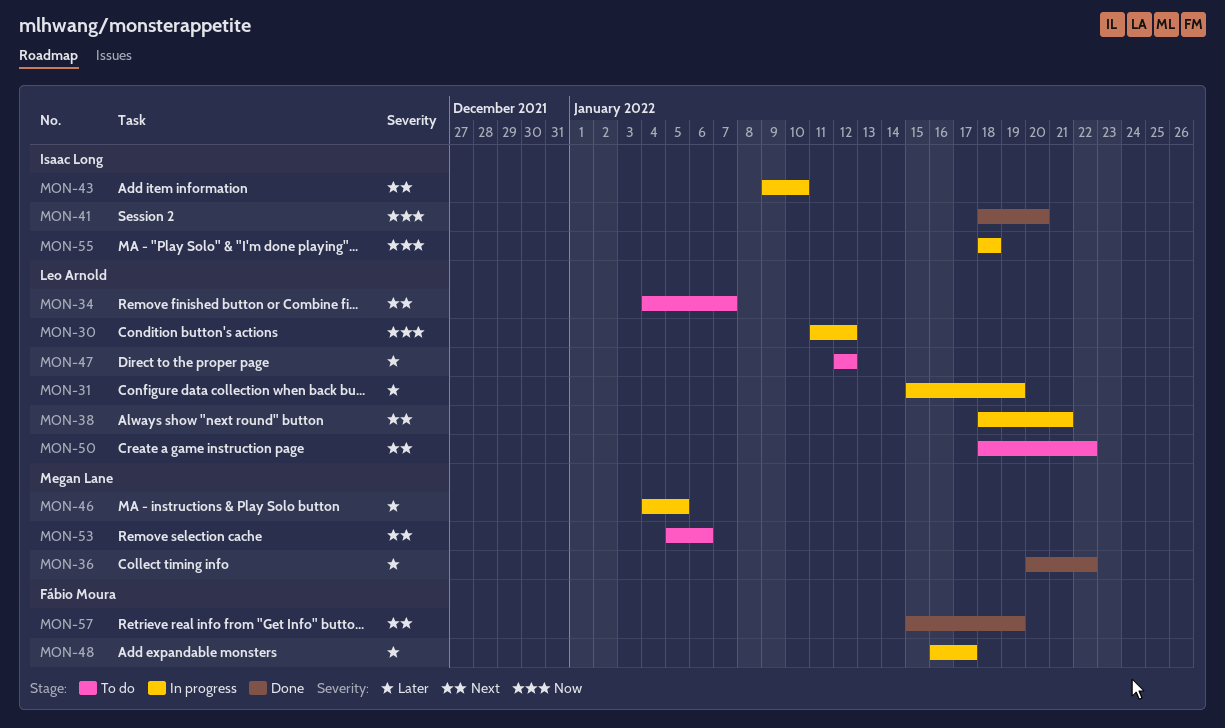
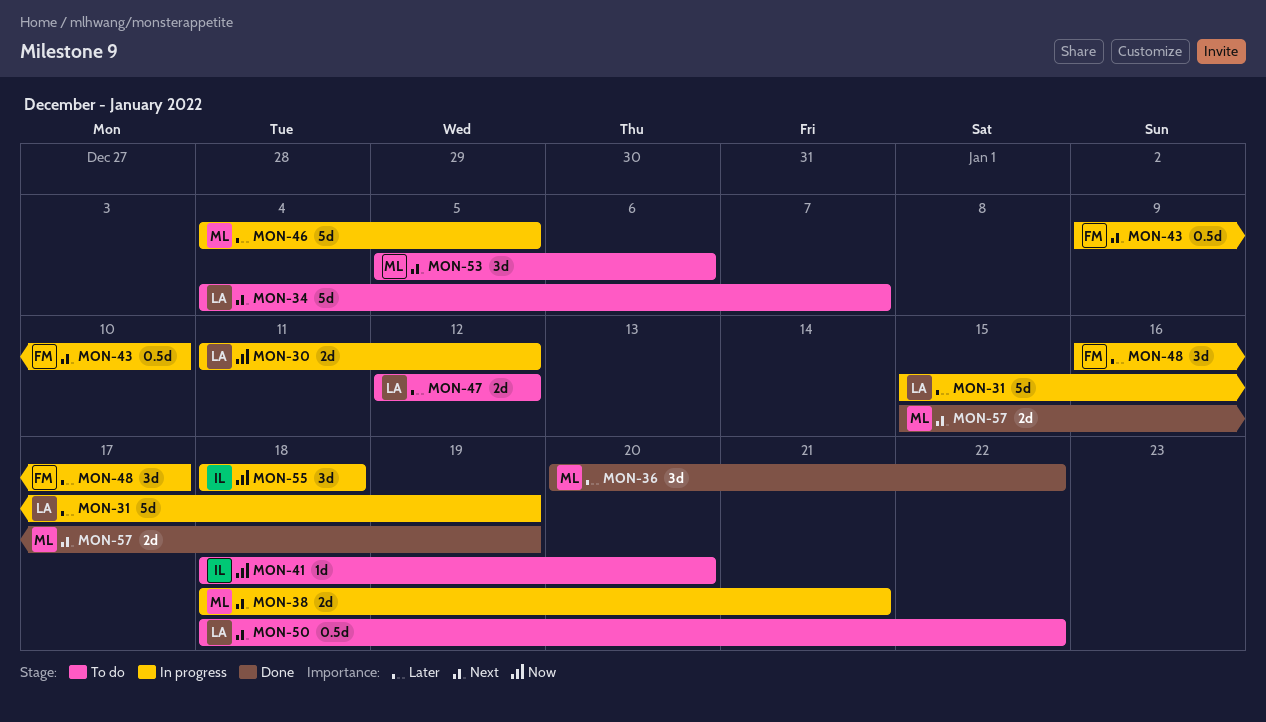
MON-38, owner: Leo Arnold -> Megan Lane
MON-41, status: Done -> To do
MON-43, owner: Isaac Long -> Fábio Moura
MON-57, owner: Fábio Moura -> Megan Lane

